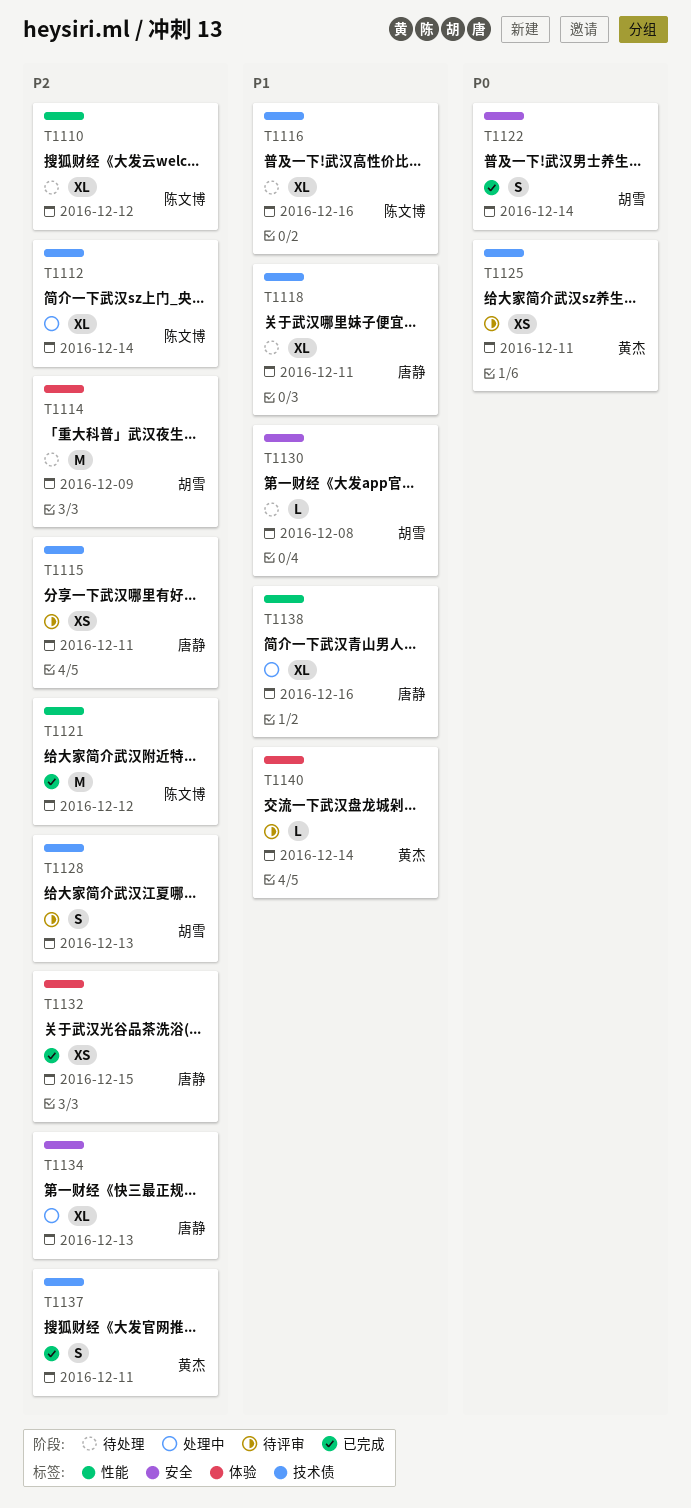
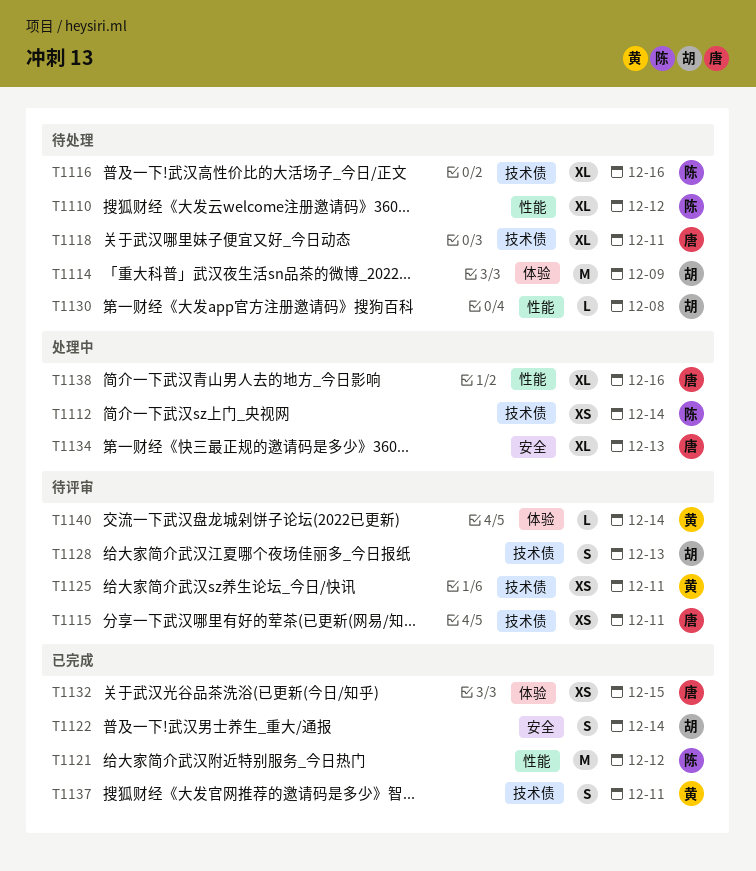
T1112, estimate: XL -> XS
T1130, label: 安全 -> 性能

